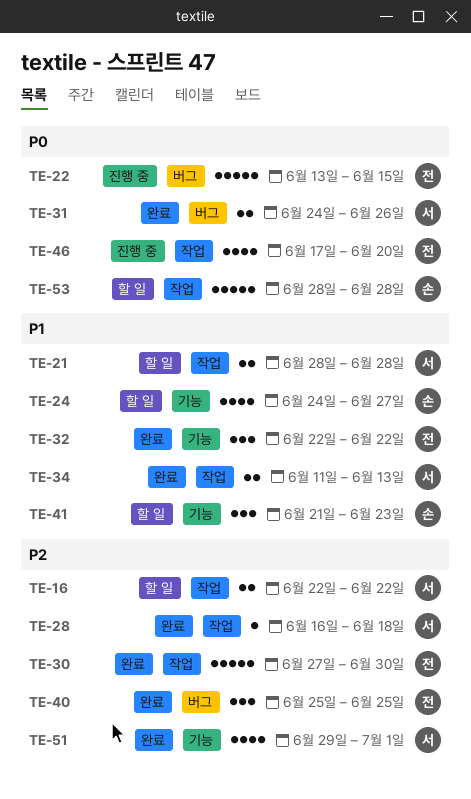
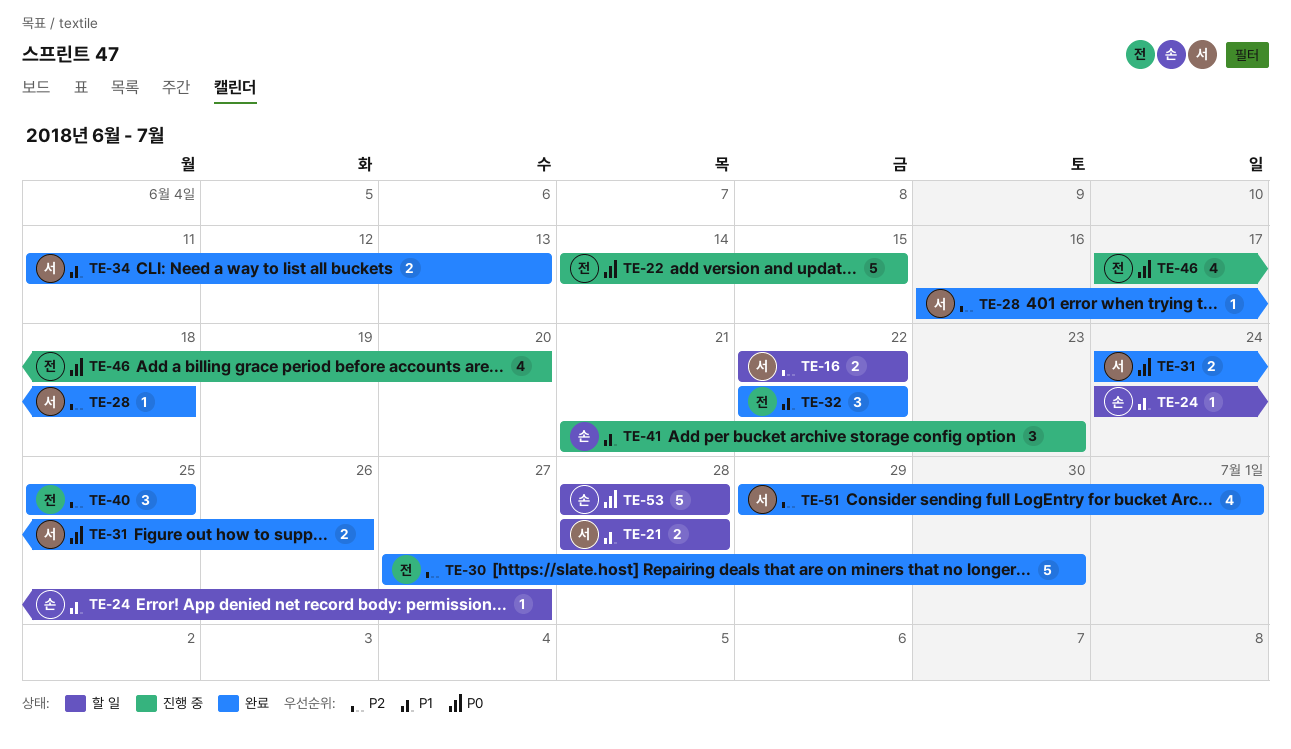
TE-22, start: Jun 13 -> Jun 14
TE-24, estimate: 4 -> 1
TE-41, status: 할 일 -> 진행 중

